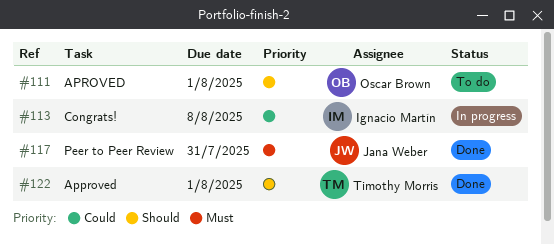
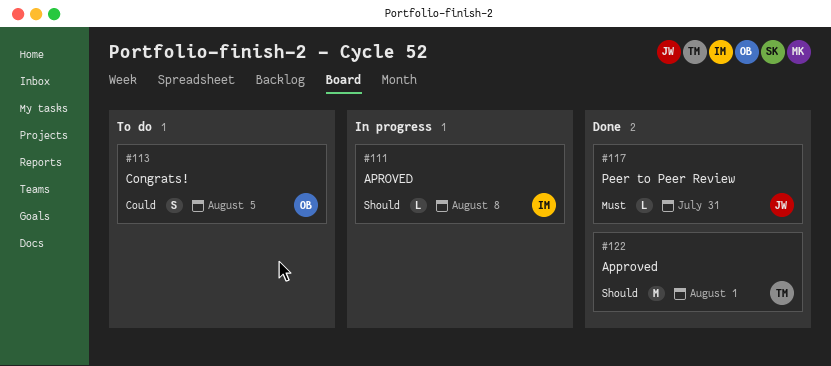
#111, status: To do -> In progress
#111, owner: Oscar Brown -> Ignacio Martín
#111, due: Aug 1 -> Aug 8
#113, status: In progress -> To do
#113, owner: Ignacio Martín -> Oscar Brown
#113, due: Aug 8 -> Aug 5

